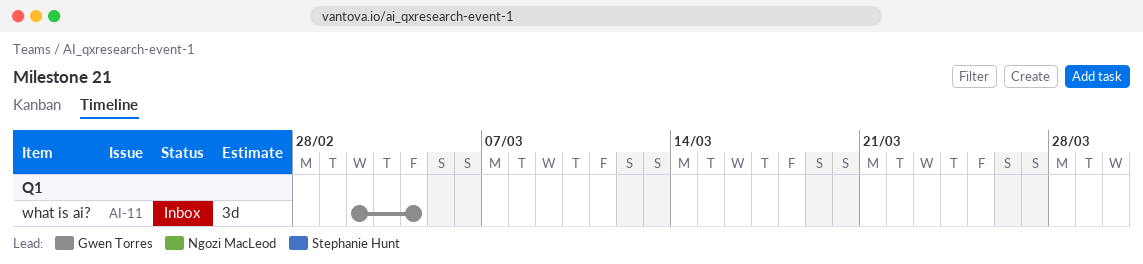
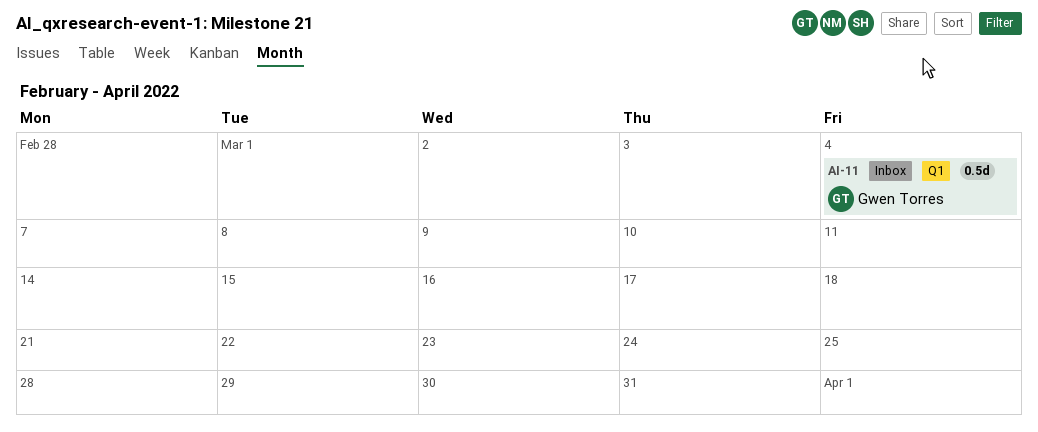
AI-11, estimate: 3d -> 0.5d

